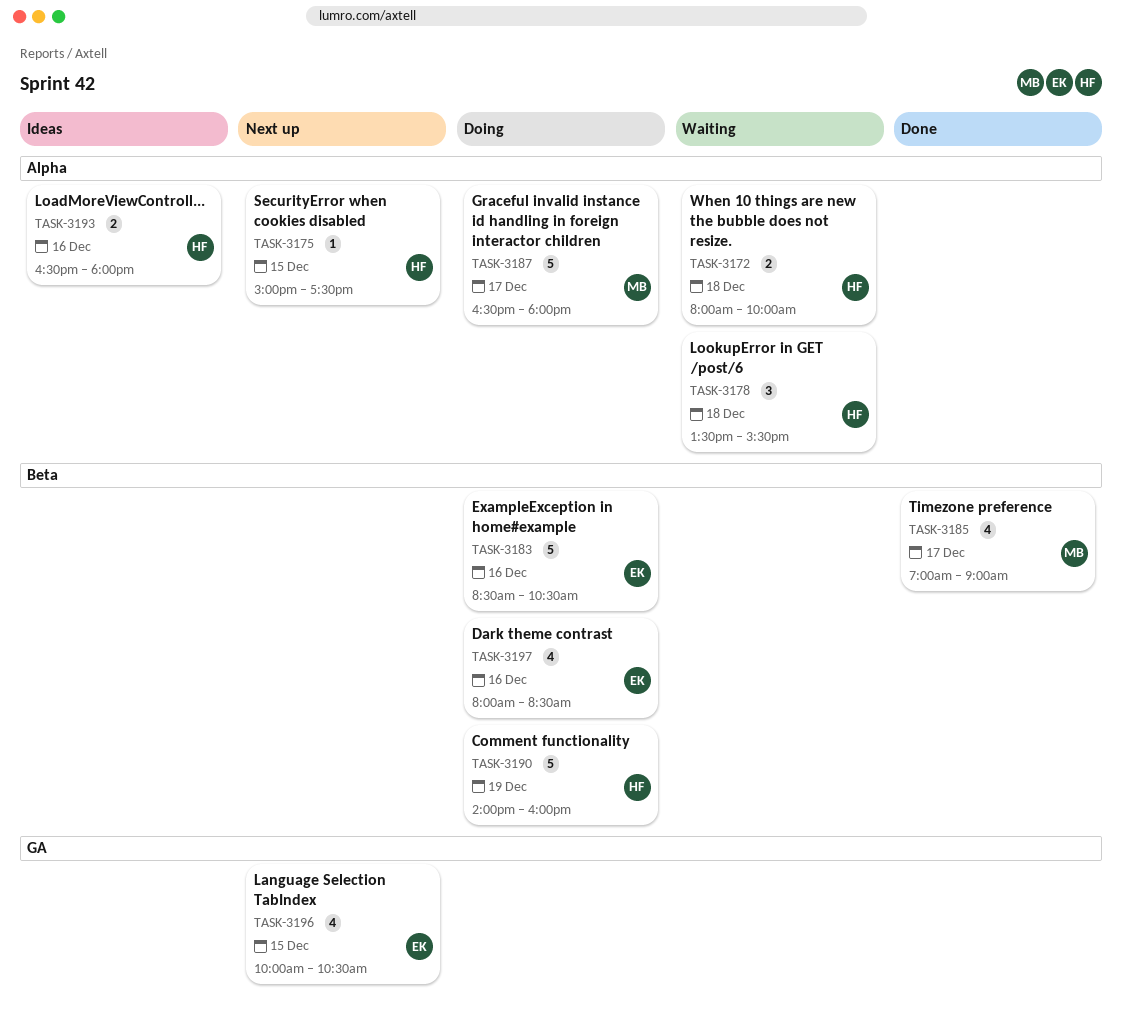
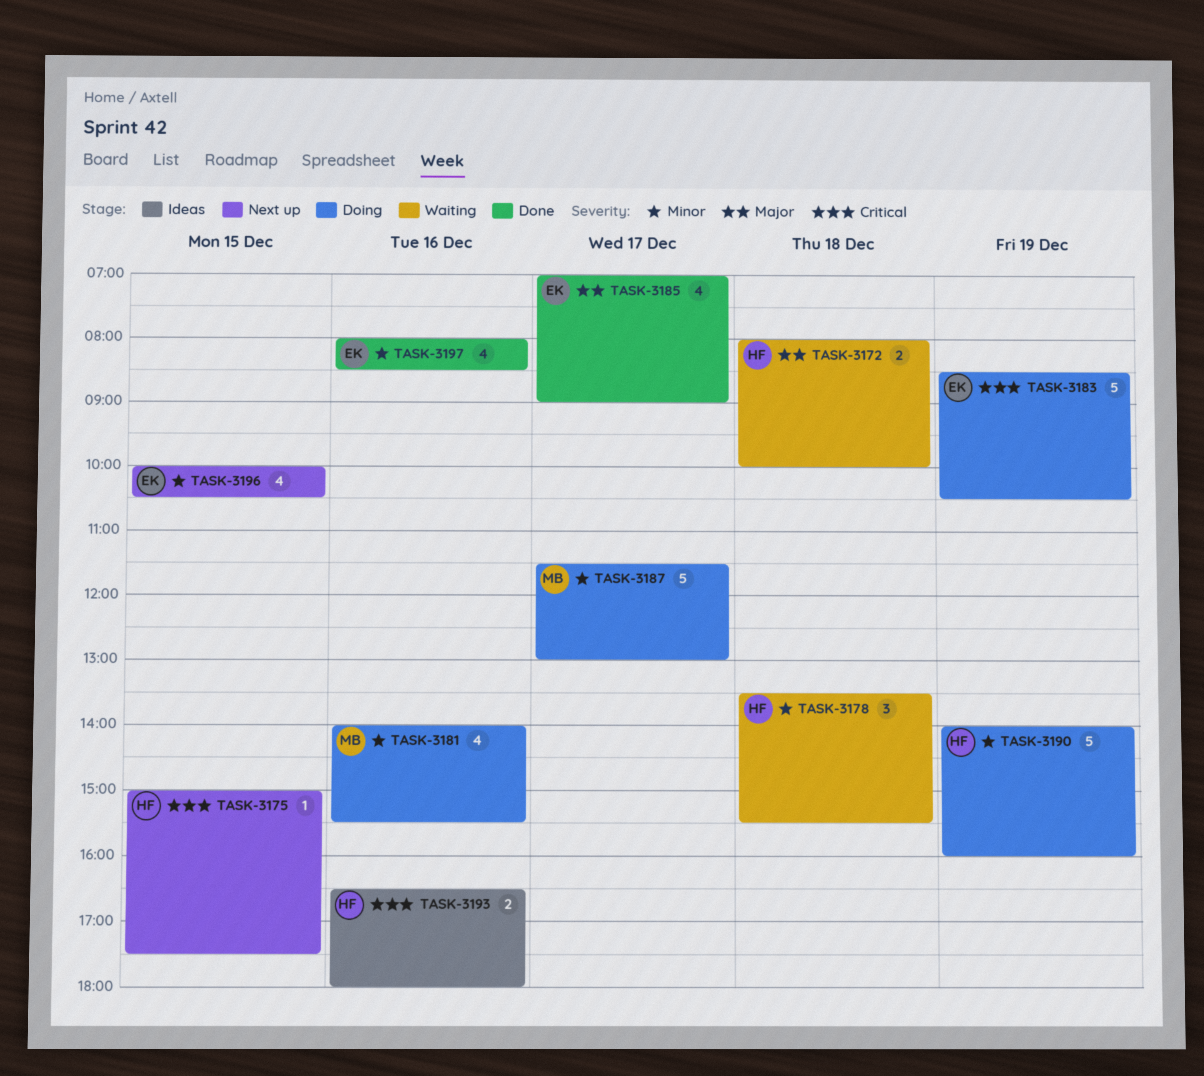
TASK-3181: none -> present
TASK-3183, day: Dec 16 -> Dec 19
TASK-3185, owner: MB -> EK
TASK-3187, begins: 16:30 -> 11:30
TASK-3187, ends: 18:00 -> 13:00
TASK-3197, status: Doing -> Done

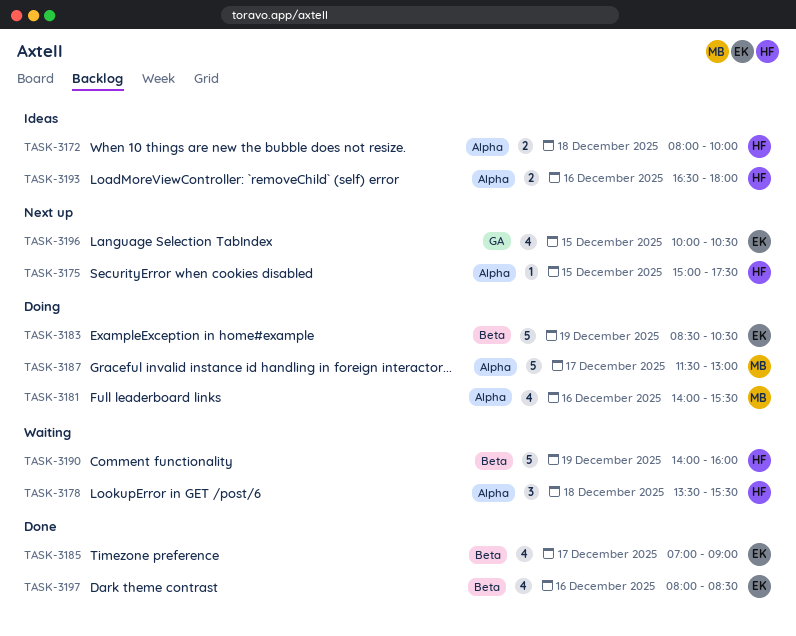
TASK-3172, status: Waiting -> Ideas
TASK-3190, status: Doing -> Waiting

